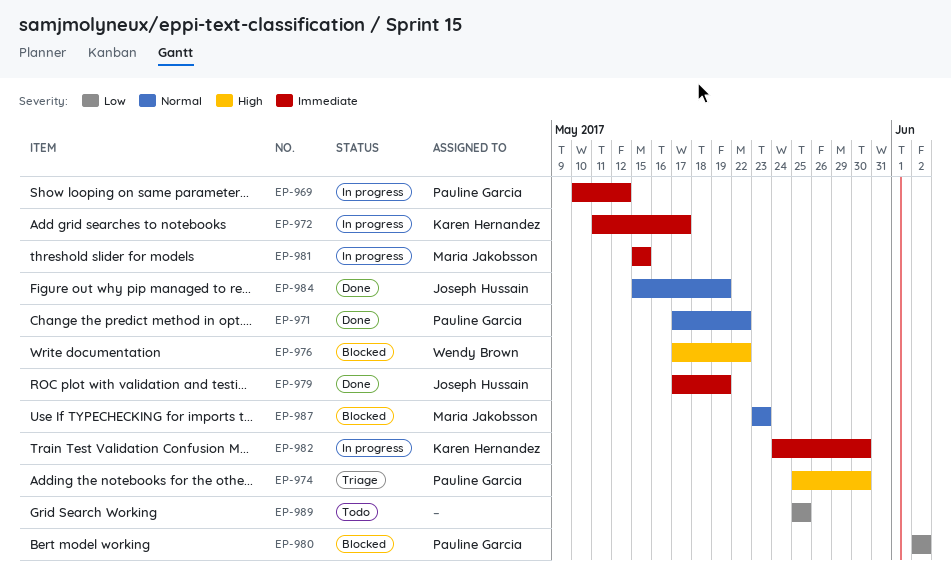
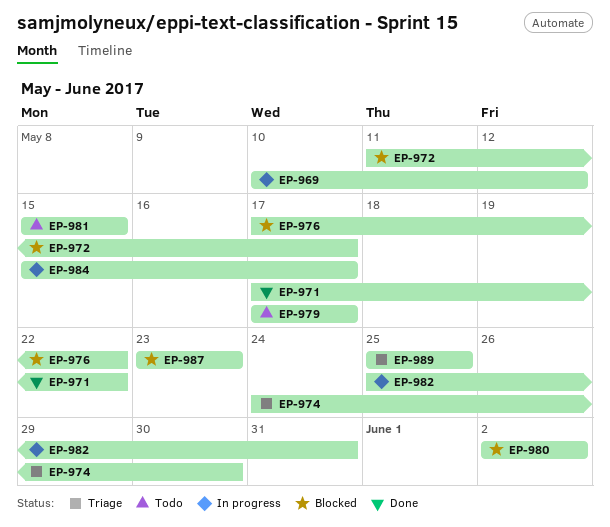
EP-972, status: In progress -> Blocked
EP-974, start: May 25 -> May 24
EP-979, status: Done -> Todo
EP-979, due: May 19 -> May 17
EP-981, status: In progress -> Todo
EP-982, start: May 24 -> May 25
EP-982, due: May 30 -> May 31
EP-984, status: Done -> In progress
EP-984, due: May 19 -> May 17
EP-989, status: Todo -> Triage

